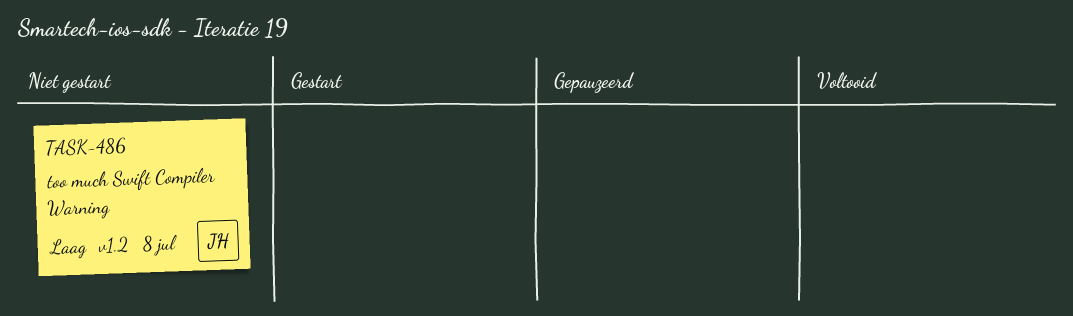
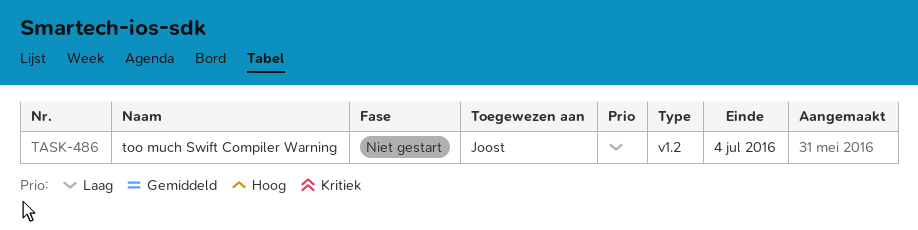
TASK-486, due: Jul 8 -> Jul 4

